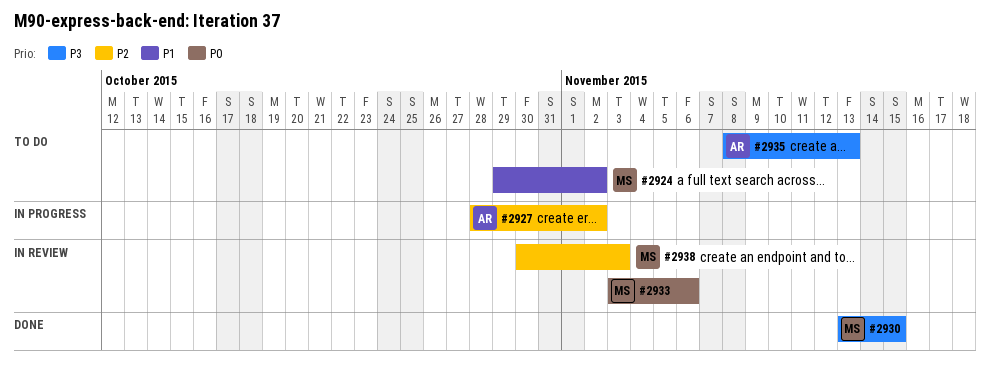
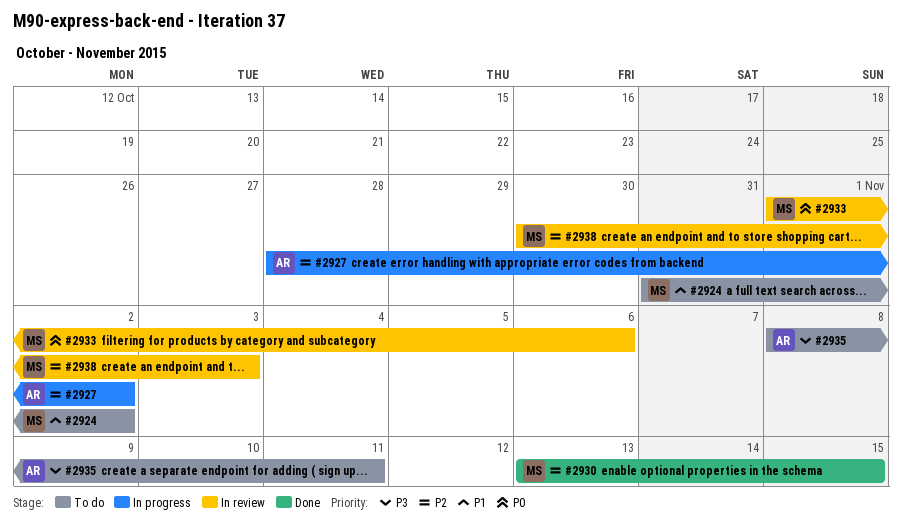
#2924, start: Oct 29 -> Oct 31
#2930, priority: P3 -> P2
#2933, start: Nov 3 -> Nov 1
#2935, due: Nov 13 -> Nov 11

